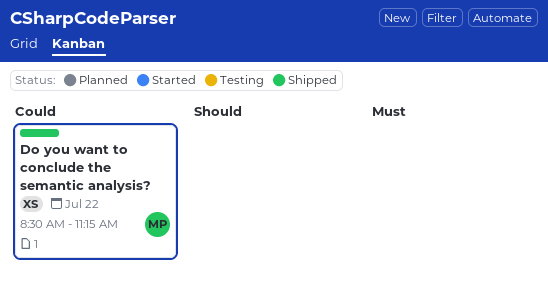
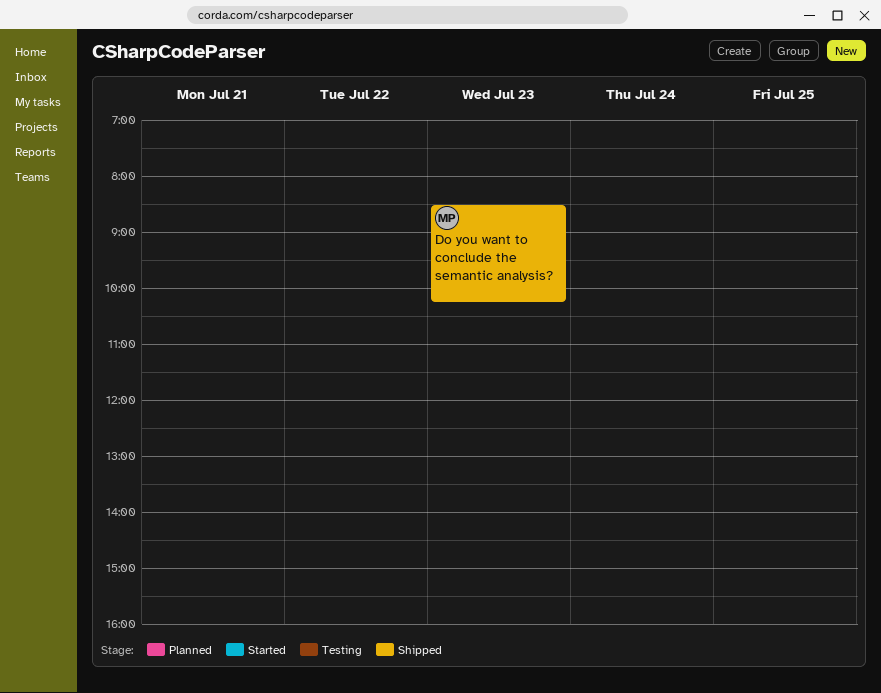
Do you want to conclude the semantic analysis?, day: Jul 22 -> Jul 23
Do you want to conclude the semantic analysis?, ends: 11:15 -> 10:15

